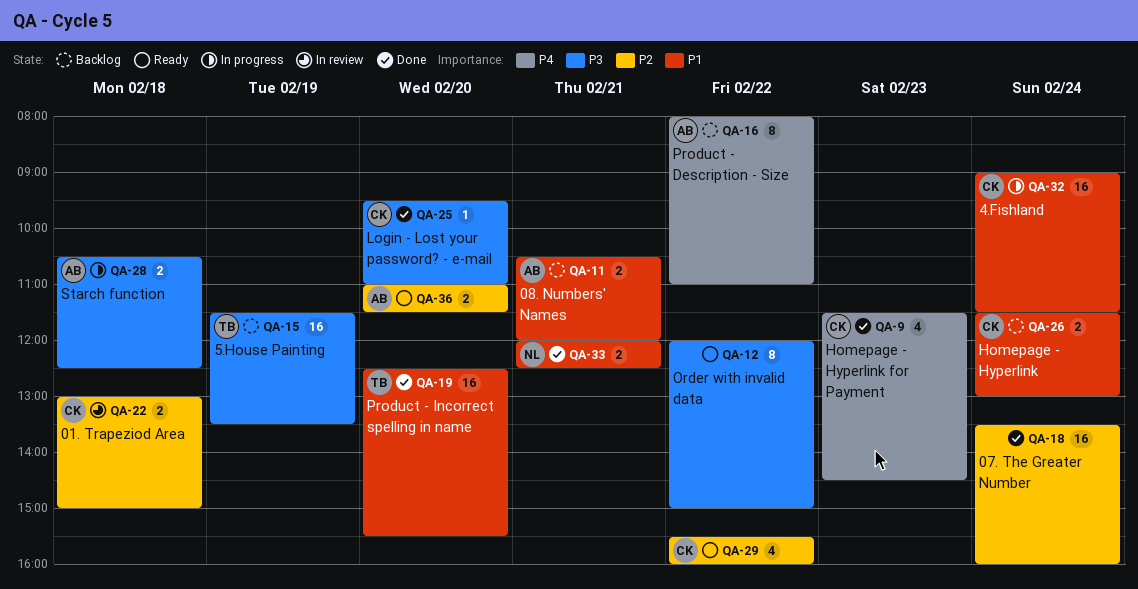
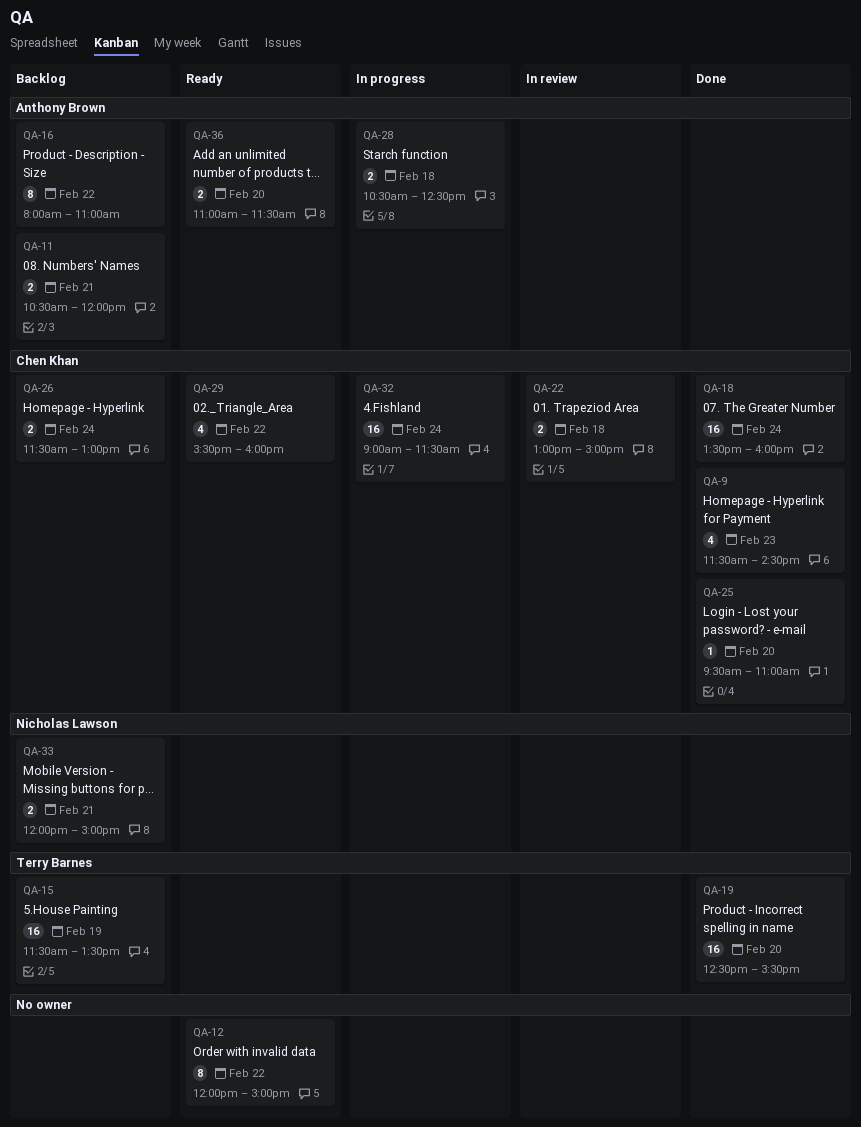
QA-18, owner: none -> Chen Khan
QA-33, status: Done -> Backlog
QA-33, ends: 12:30 -> 15:00

